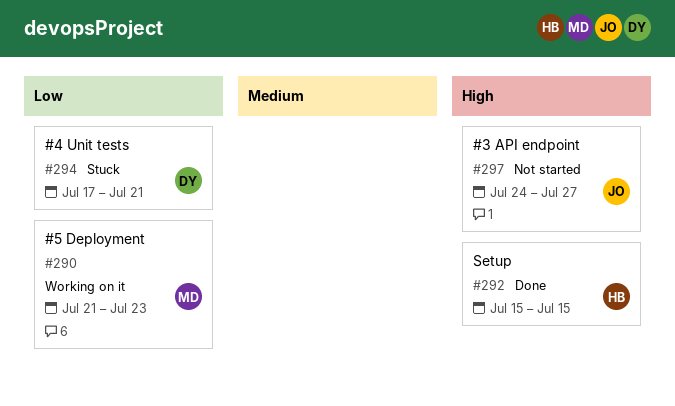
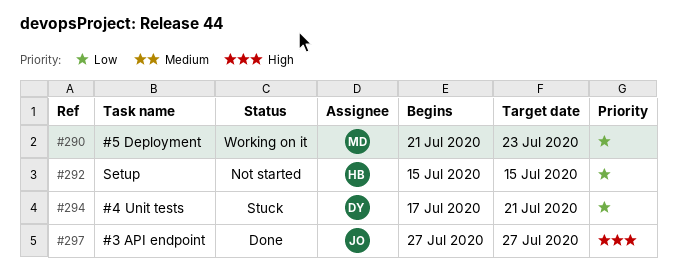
#292, status: Done -> Not started
#292, priority: High -> Low
#297, status: Not started -> Done
#297, start: Jul 24 -> Jul 27

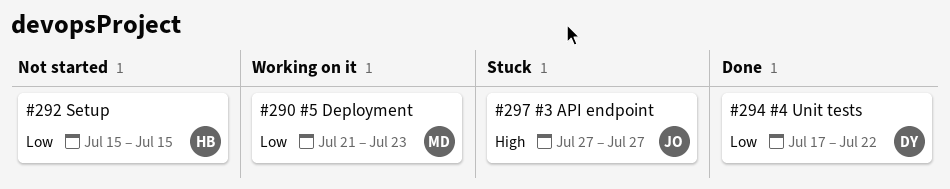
#294, status: Stuck -> Done
#294, due: Jul 21 -> Jul 22
#297, status: Done -> Stuck

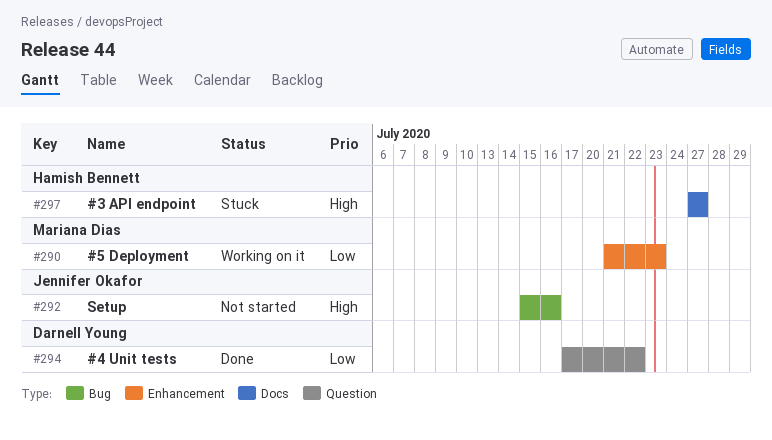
#292, owner: Hamish Bennett -> Jennifer Okafor
#292, priority: Low -> High
#292, due: Jul 15 -> Jul 16
#297, owner: Jennifer Okafor -> Hamish Bennett

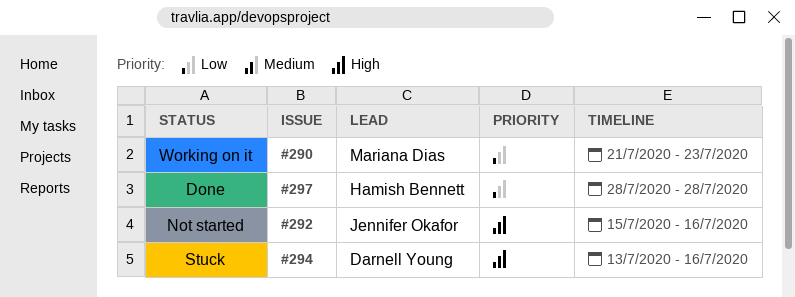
#294, status: Done -> Stuck
#294, priority: Low -> High
#294, start: Jul 17 -> Jul 13
#294, due: Jul 22 -> Jul 16
#297, status: Stuck -> Done
#297, priority: High -> Low
#297, start: Jul 27 -> Jul 28
#297, due: Jul 27 -> Jul 28

